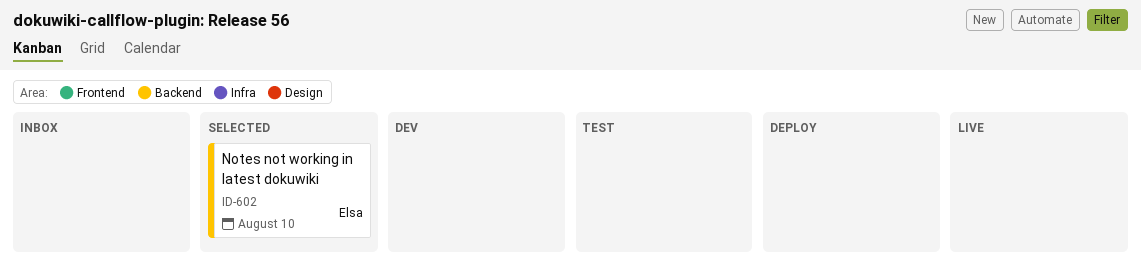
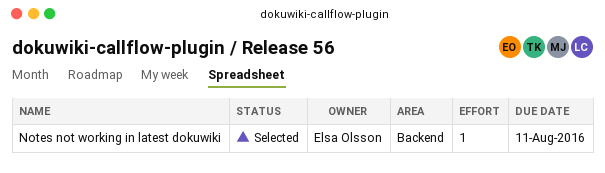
Notes not working in latest dokuwiki, due: Aug 10 -> Aug 11

